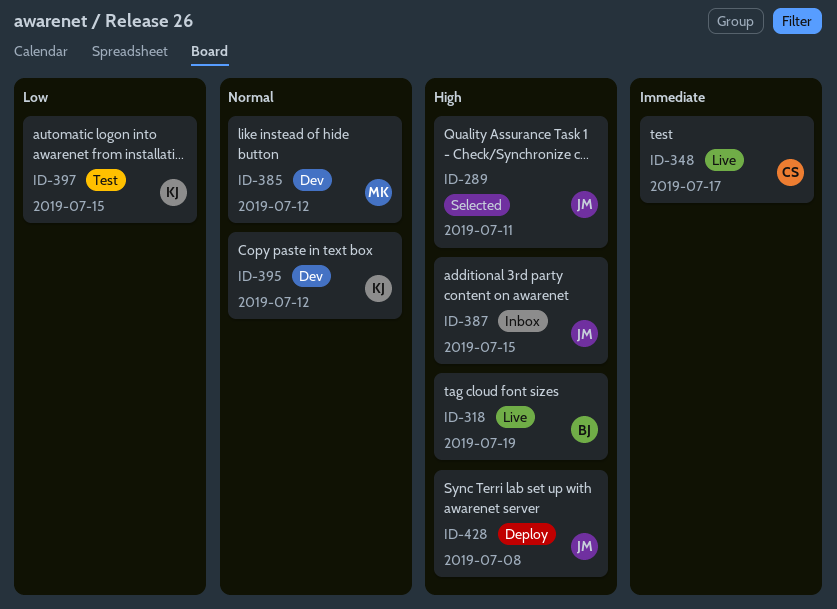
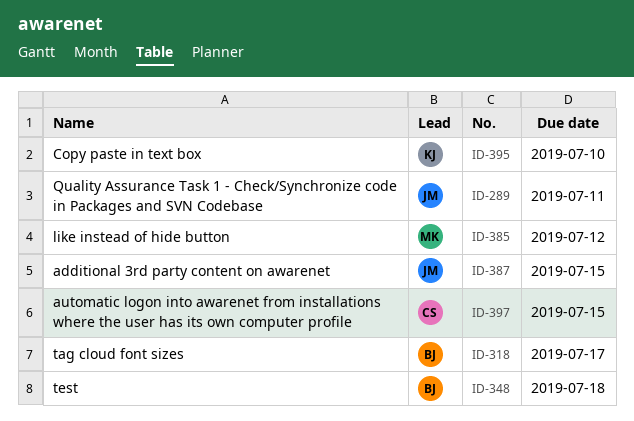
ID-318, due: Jul 19 -> Jul 17
ID-348, owner: CS -> BJ
ID-348, due: Jul 17 -> Jul 18
ID-395, due: Jul 12 -> Jul 10
ID-397, owner: KJ -> CS
ID-428: present -> none

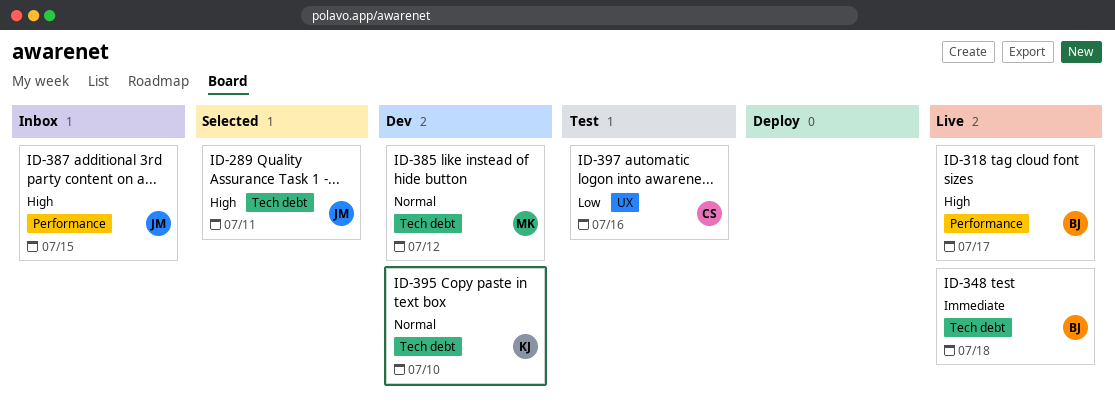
ID-397, due: Jul 15 -> Jul 16

